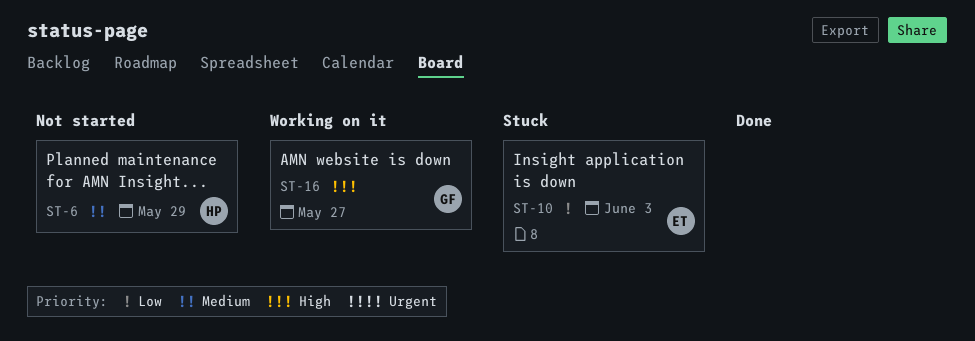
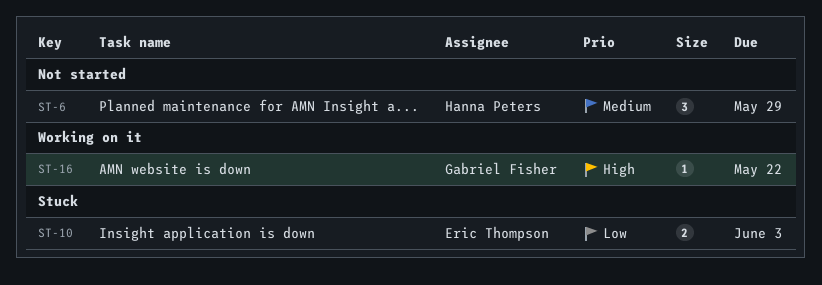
ST-16, due: May 27 -> May 22

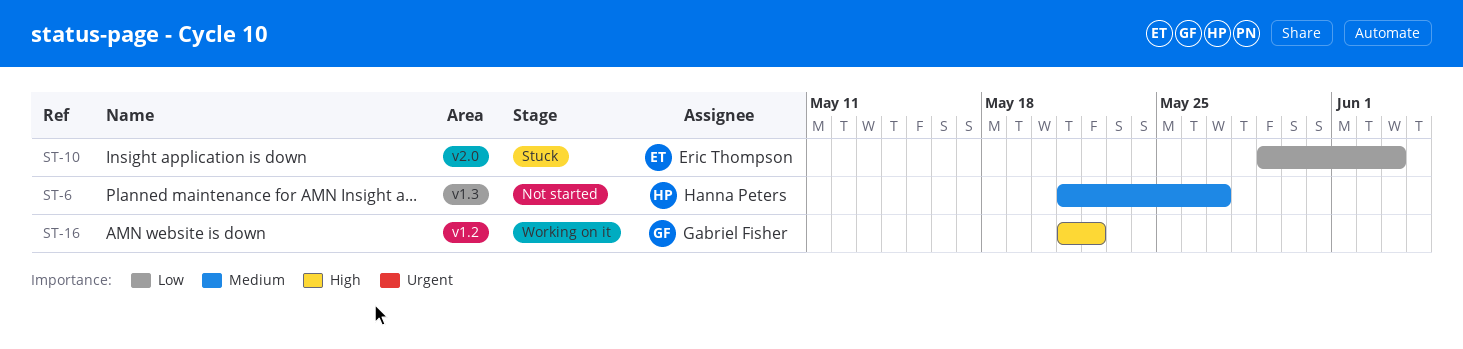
ST-6, due: May 29 -> May 27

